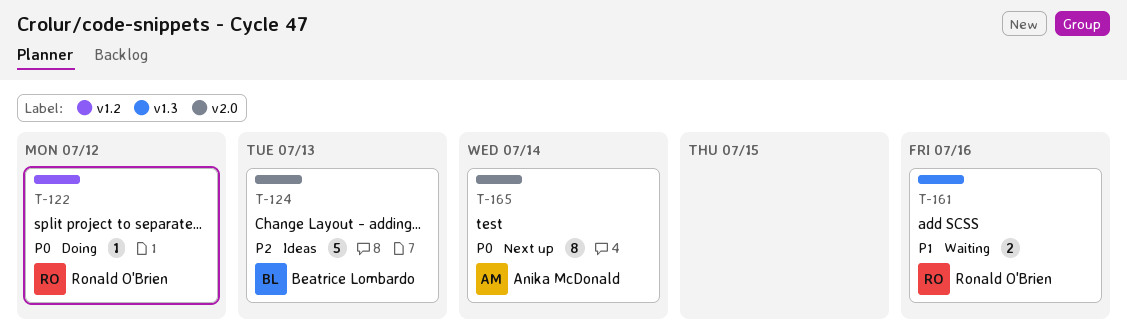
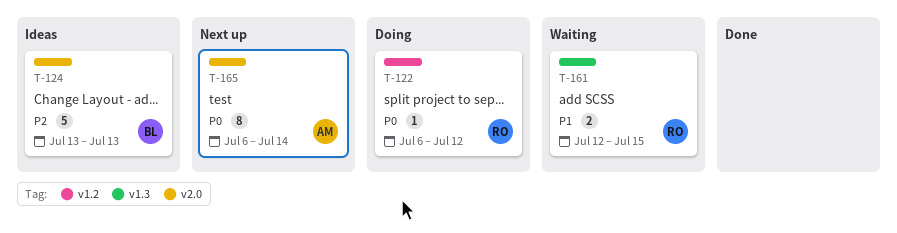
T-161, due: Jul 16 -> Jul 15

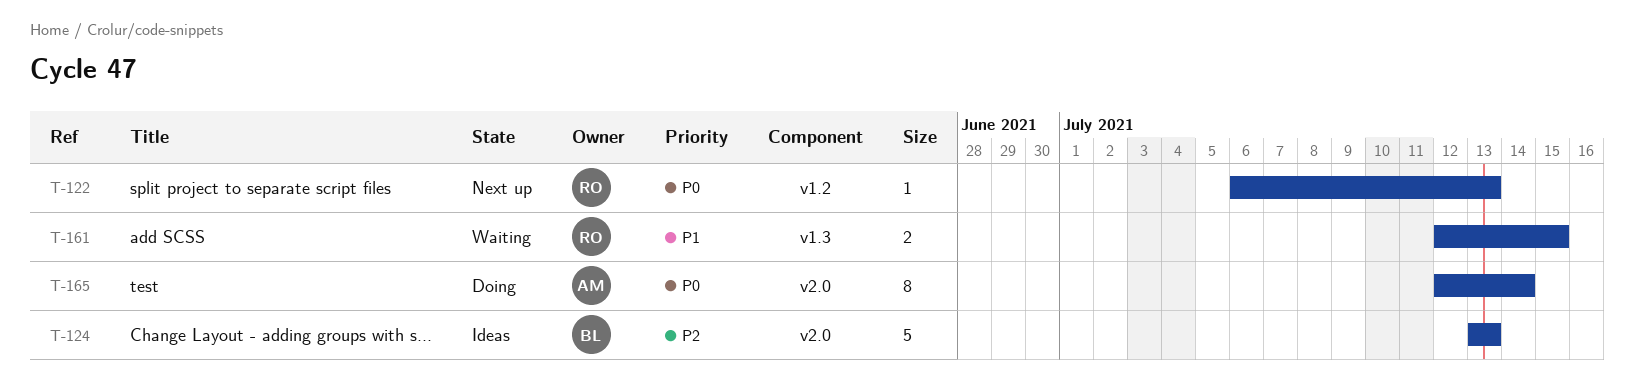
T-122, status: Doing -> Next up
T-122, due: Jul 12 -> Jul 13
T-165, status: Next up -> Doing
T-165, start: Jul 6 -> Jul 12

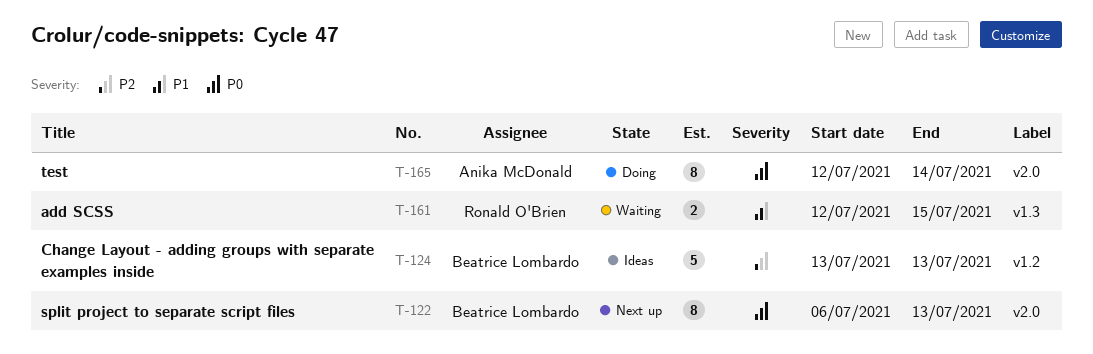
T-122, owner: Ronald O'Brien -> Beatrice Lombardo
T-122, label: v1.2 -> v2.0
T-122, estimate: 1 -> 8
T-124, label: v2.0 -> v1.2

